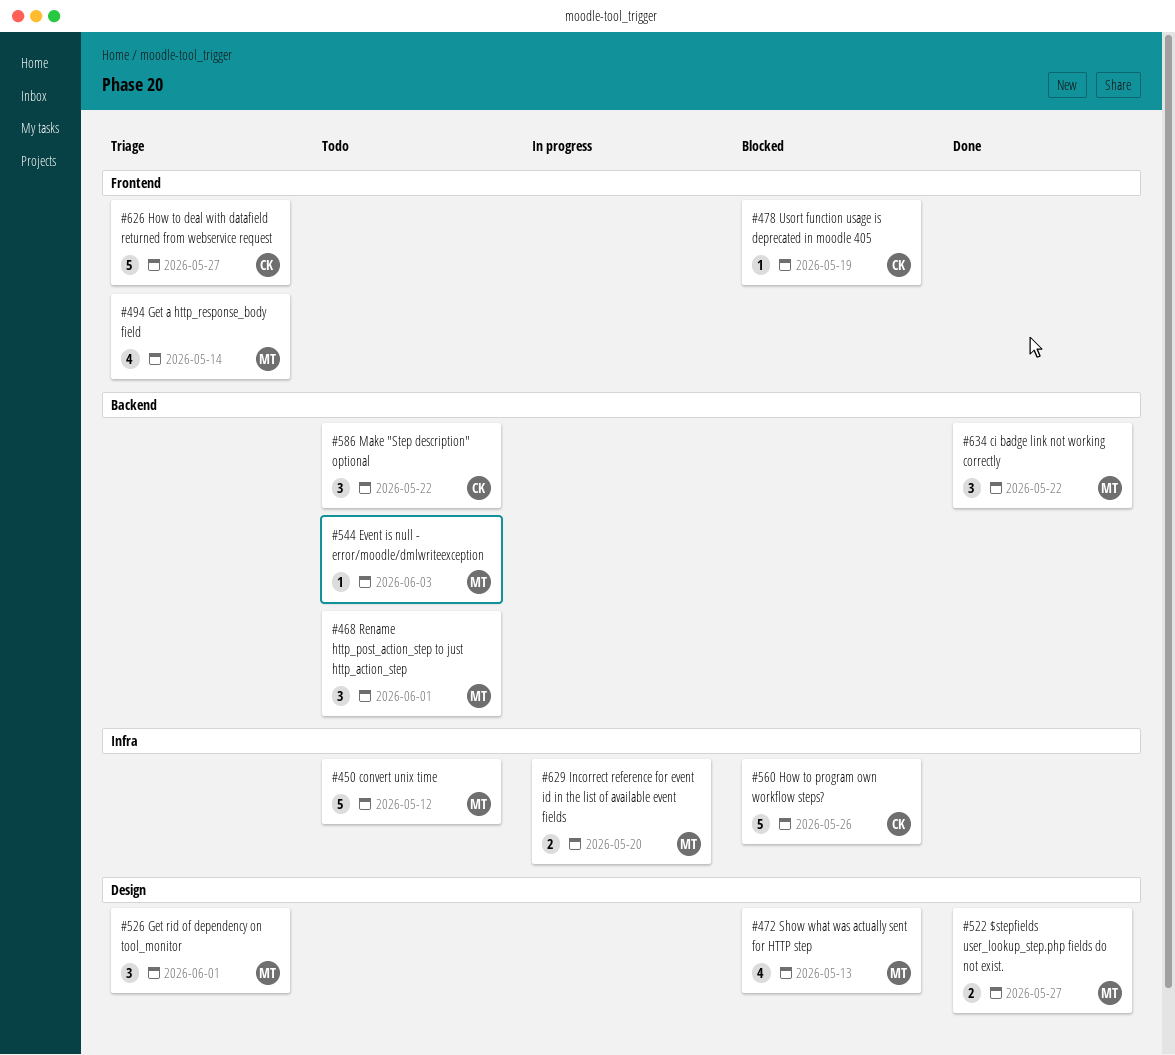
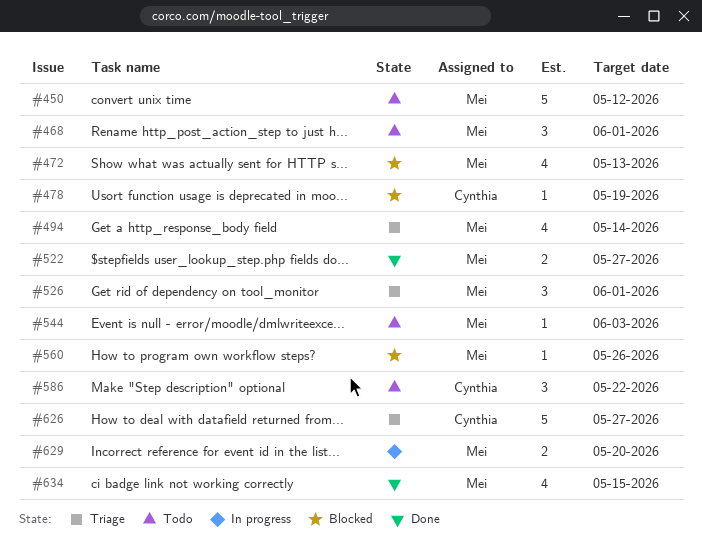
#560, owner: Cynthia -> Mei
#560, estimate: 5 -> 1
#634, estimate: 3 -> 4
#634, due: May 22 -> May 15

